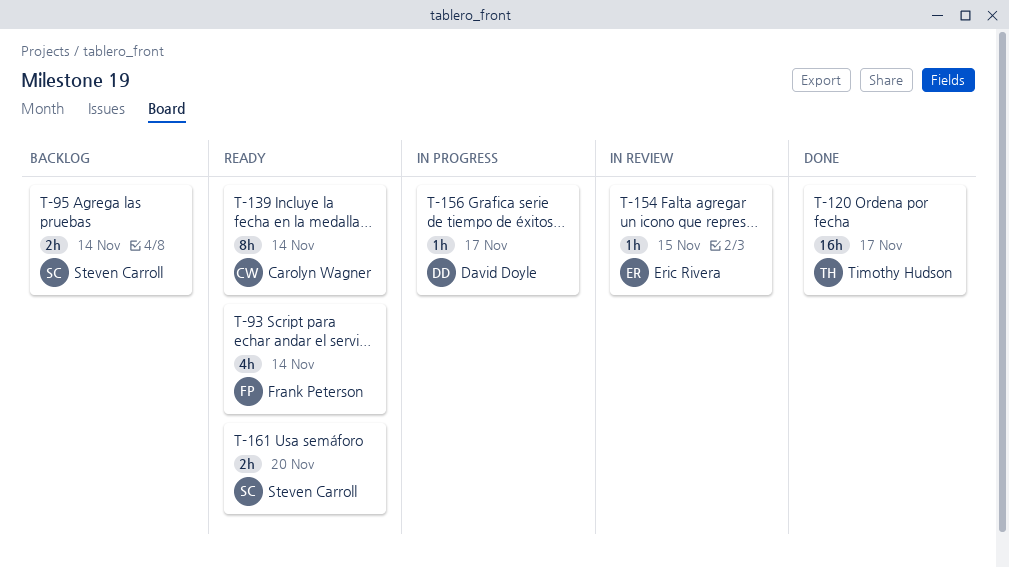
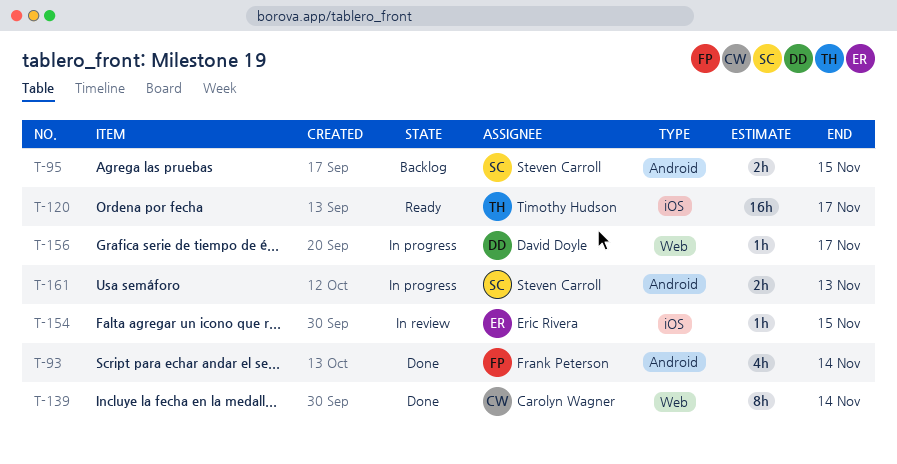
T-93, status: Ready -> Done
T-95, due: Nov 14 -> Nov 15
T-120, status: Done -> Ready
T-139, status: Ready -> Done
T-161, status: Ready -> In progress
T-161, due: Nov 20 -> Nov 13

